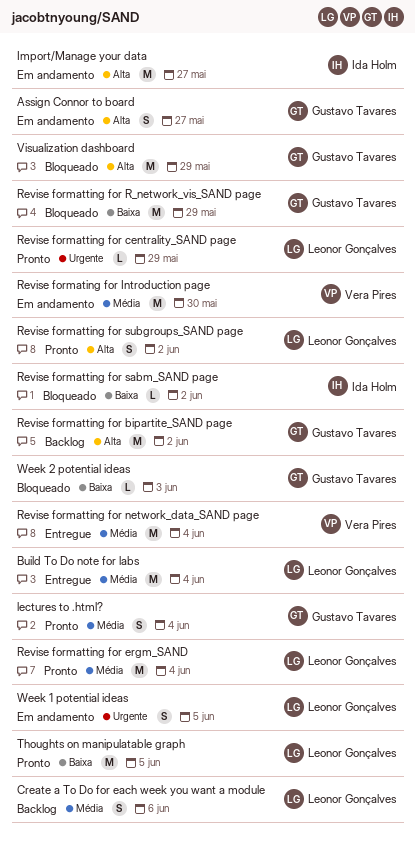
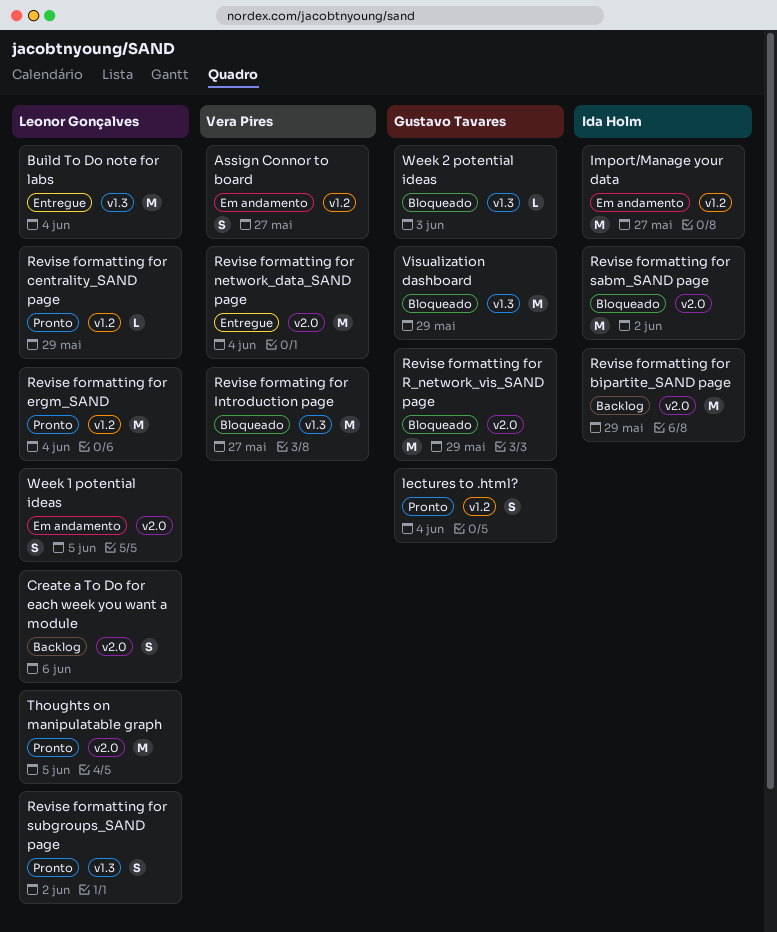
Assign Connor to board, owner: Gustavo Tavares -> Vera Pires
Revise formating for Introduction page, status: Em andamento -> Bloqueado
Revise formating for Introduction page, due: May 30 -> May 27
Revise formatting for bipartite_SAND page, owner: Gustavo Tavares -> Ida Holm
Revise formatting for bipartite_SAND page, due: Jun 2 -> May 29
Revise formatting for sabm_SAND page, estimate: L -> M

